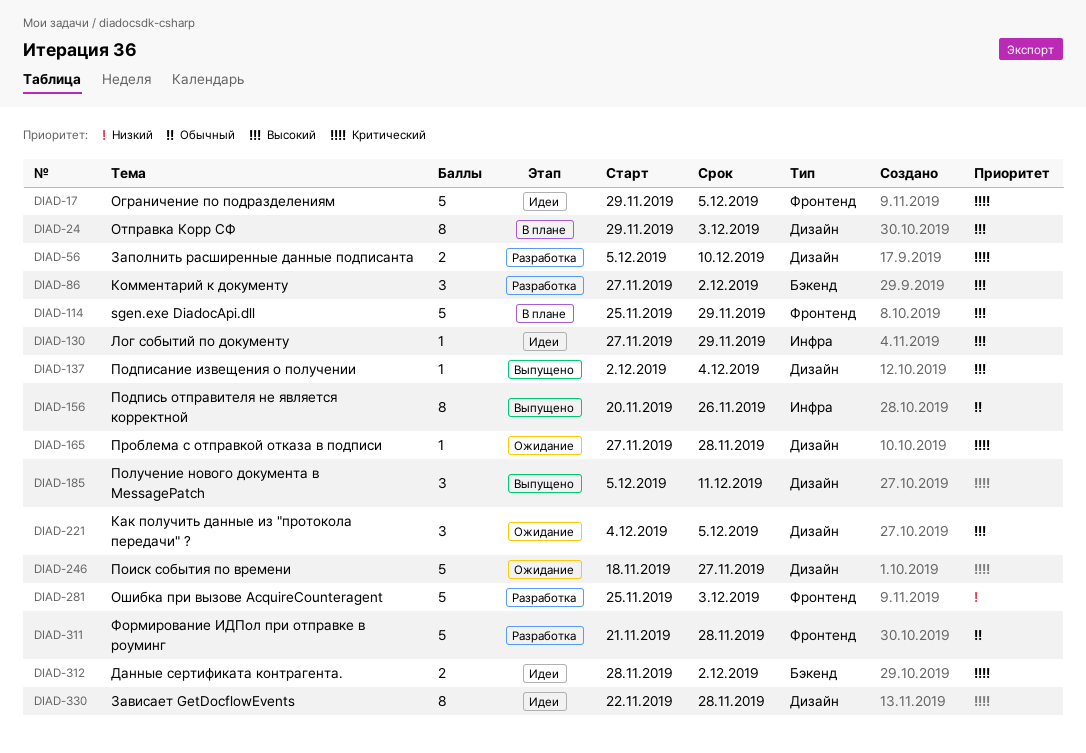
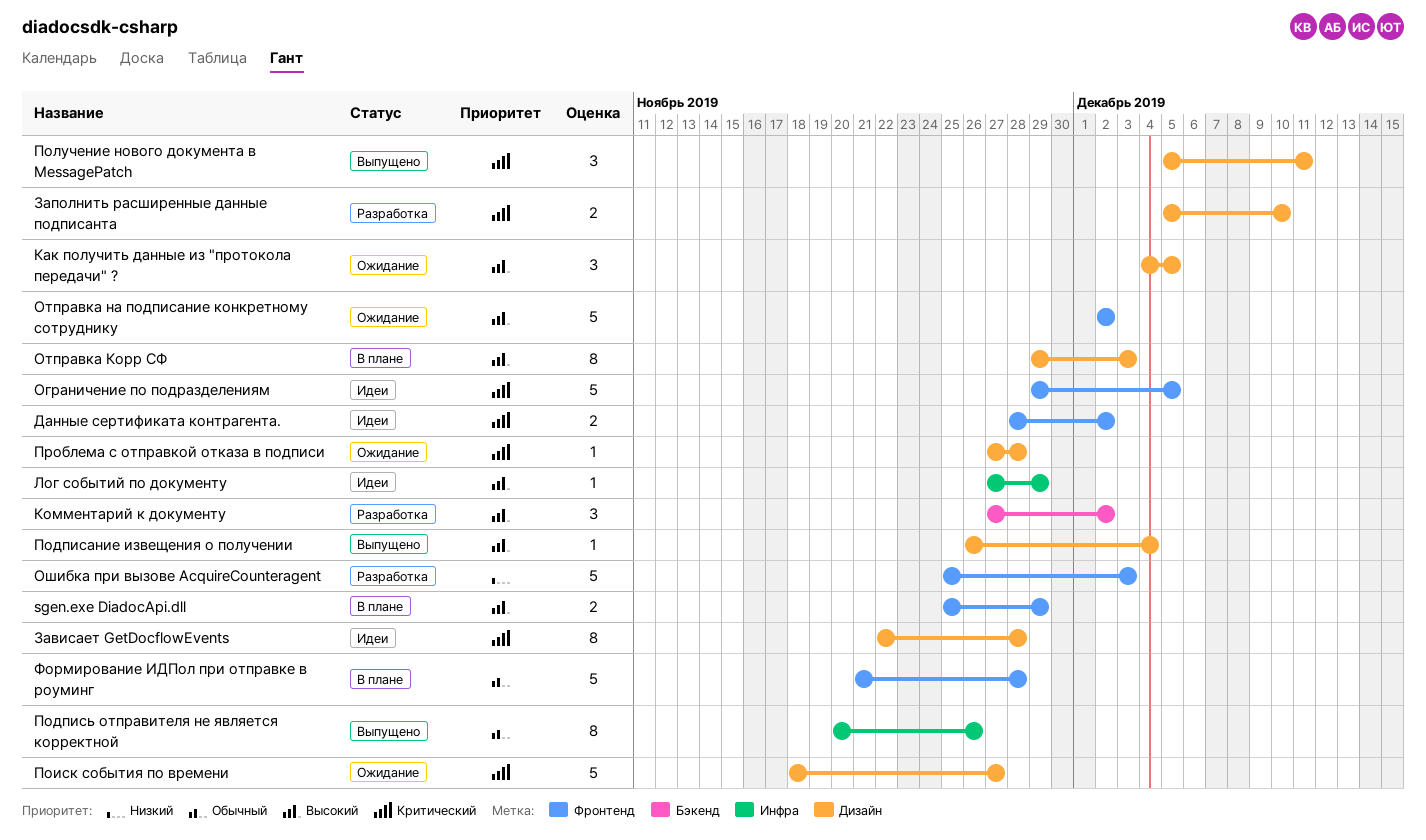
sgen.exe DiadocApi.dll, estimate: 5 -> 2
Данные сертификата контрагента., label: Бэкенд -> Фронтенд
Отправка на подписание конкретному сотруднику: none -> present
Подписание извещения о получении, start: Dec 2 -> Nov 26
Формирование ИДПол при отправке в роуминг, status: Разработка -> В плане

